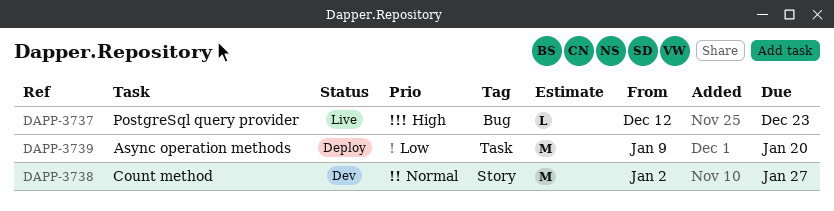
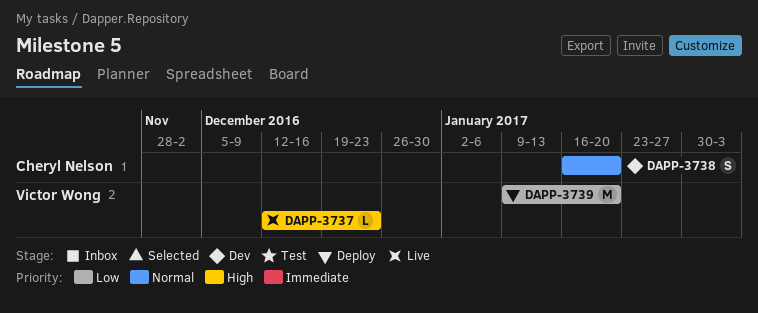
DAPP-3738, estimate: M -> S
DAPP-3738, start: Jan 2 -> Jan 16
DAPP-3738, due: Jan 27 -> Jan 20

